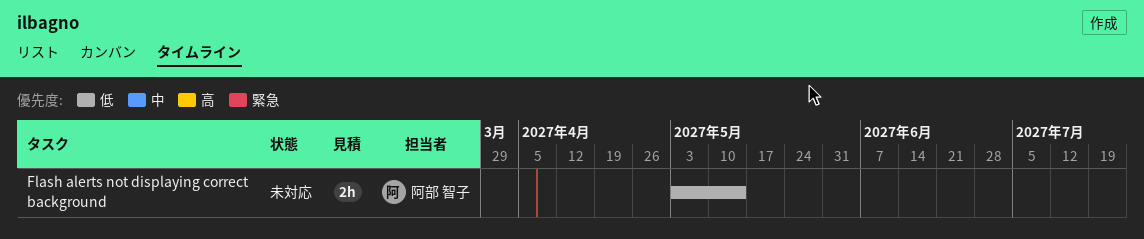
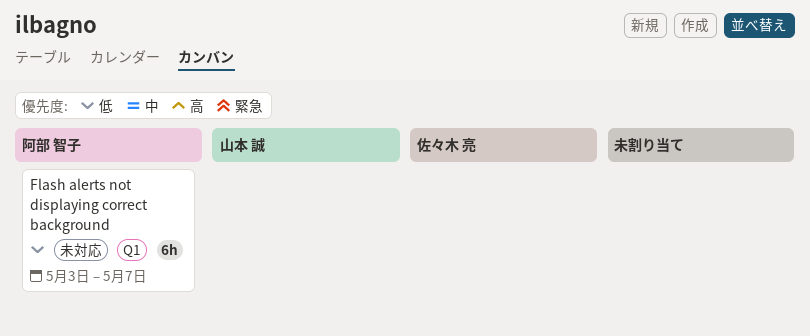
Flash alerts not displaying correct background, estimate: 2h -> 6h
Flash alerts not displaying correct background, due: May 14 -> May 7

